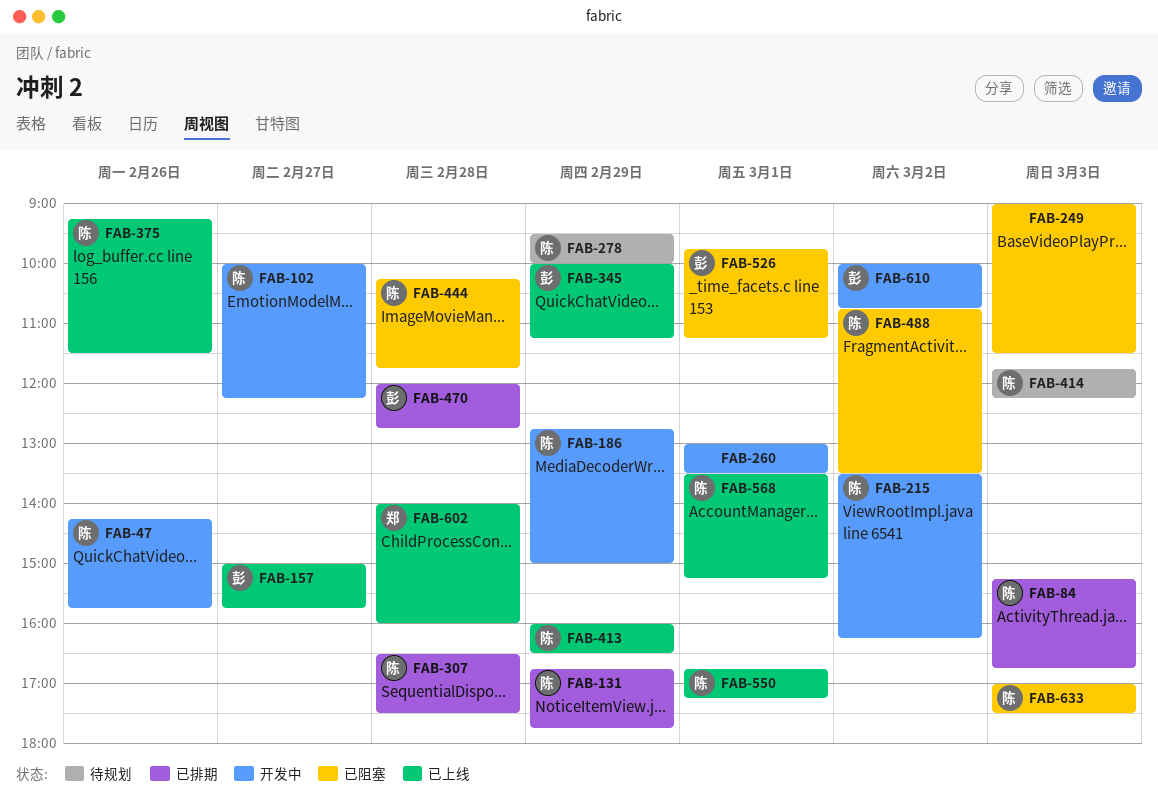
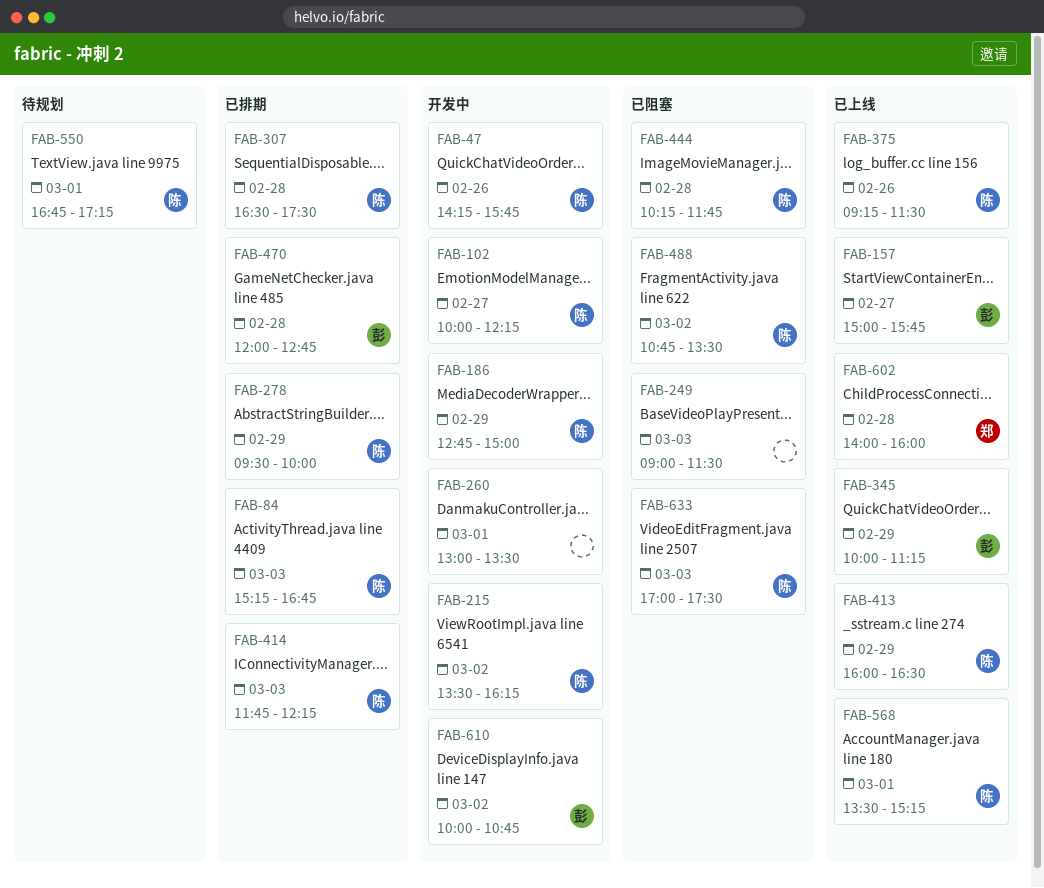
FAB-131: present -> none
FAB-278, status: 待规划 -> 已排期
FAB-414, status: 待规划 -> 已排期
FAB-526: present -> none
FAB-550, status: 已上线 -> 待规划

